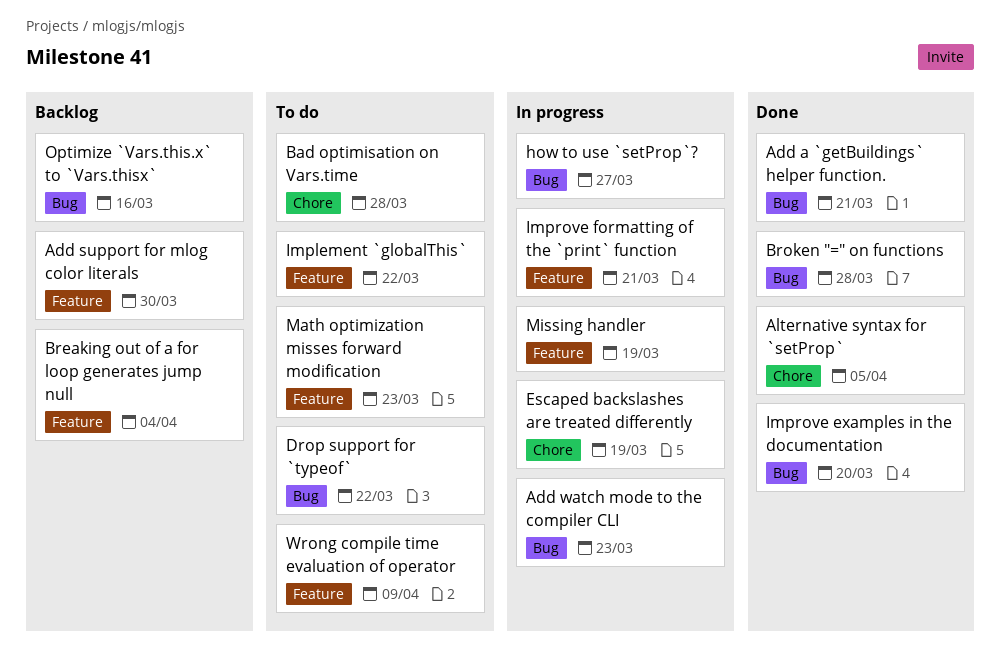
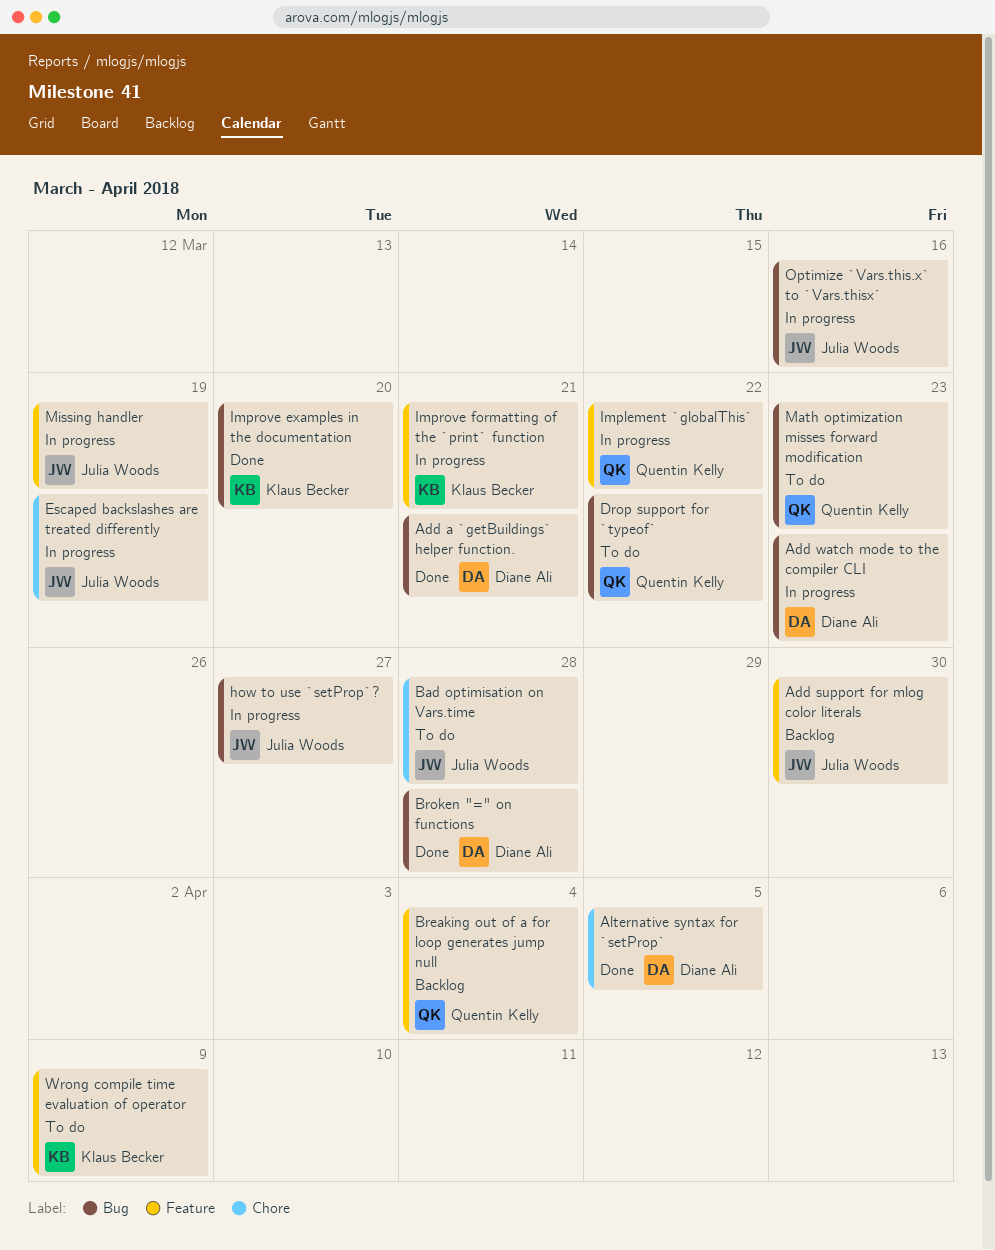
Implement `globalThis`, status: To do -> In progress
Math optimization misses forward modification, label: Feature -> Bug
Optimize `Vars.this.x` to `Vars.thisx`, status: Backlog -> In progress

